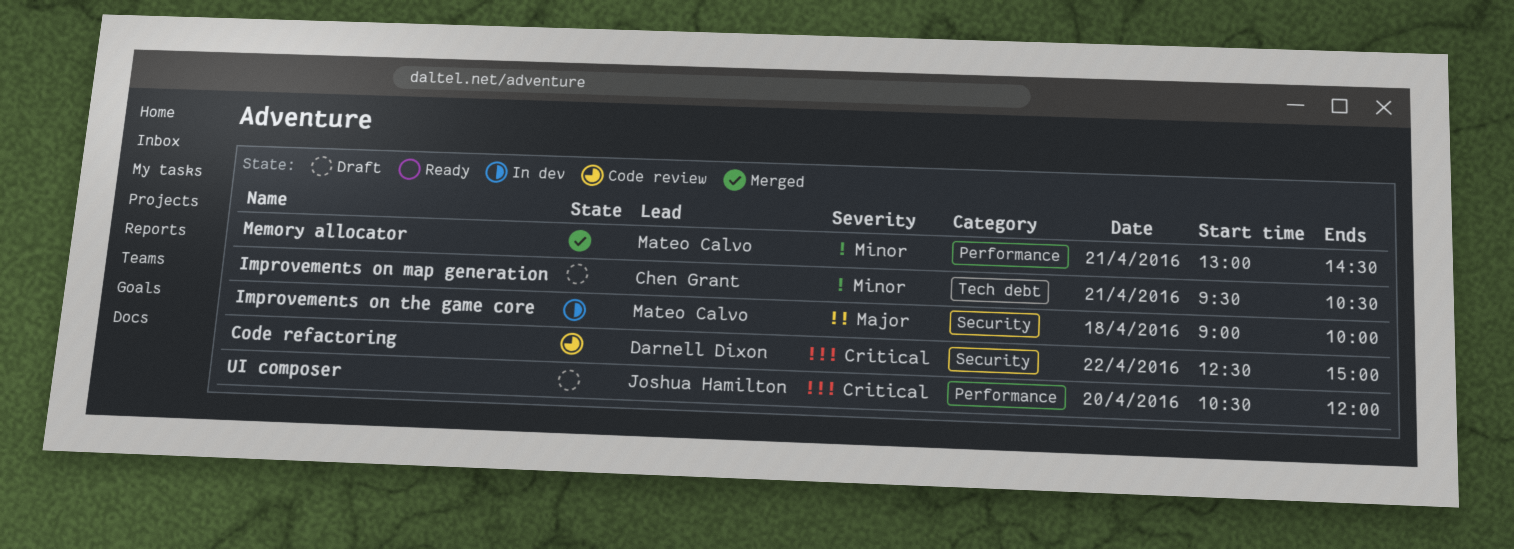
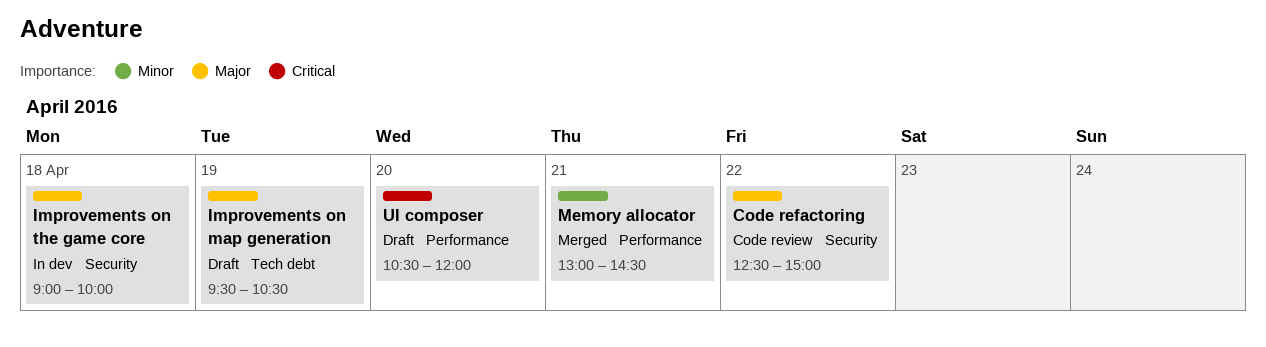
Code refactoring, priority: Critical -> Major
Improvements on map generation, priority: Minor -> Major
Improvements on map generation, day: Apr 21 -> Apr 19

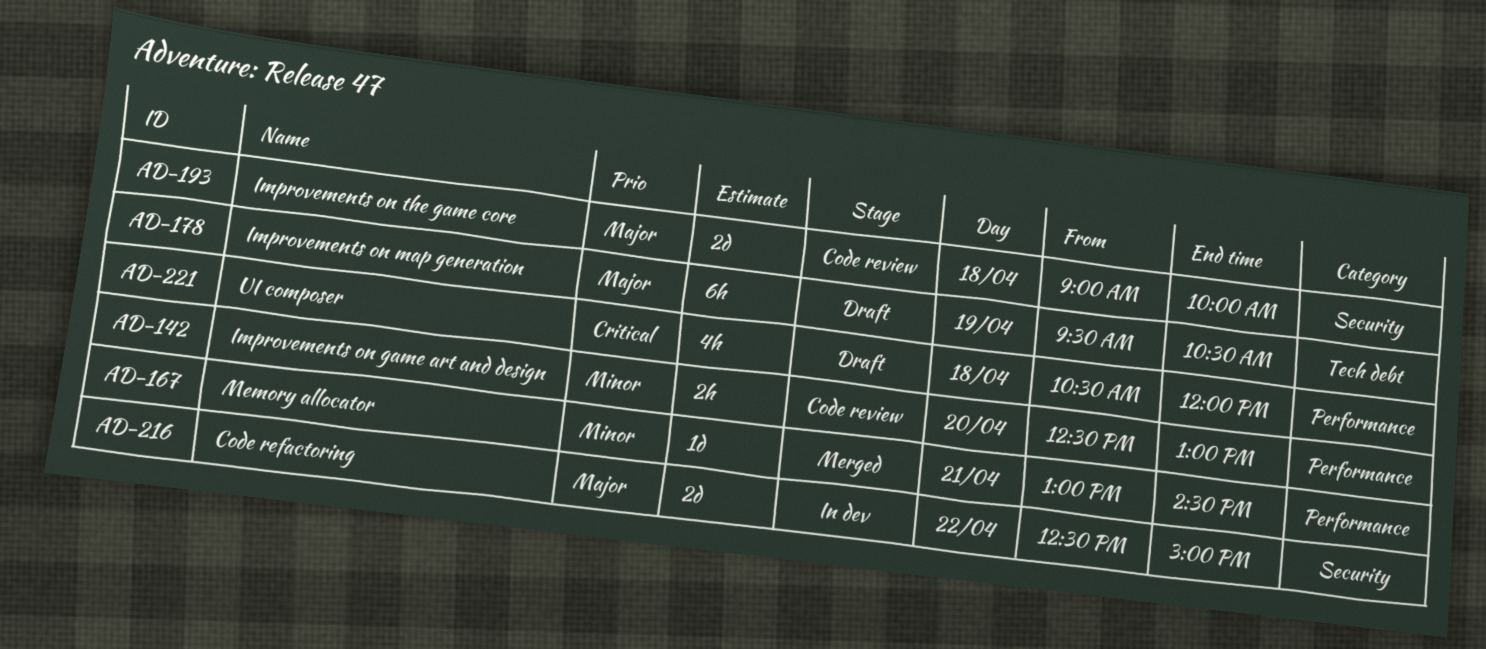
Code refactoring, status: Code review -> In dev
Improvements on game art and design: none -> present
Improvements on the game core, status: In dev -> Code review
UI composer, day: Apr 20 -> Apr 18

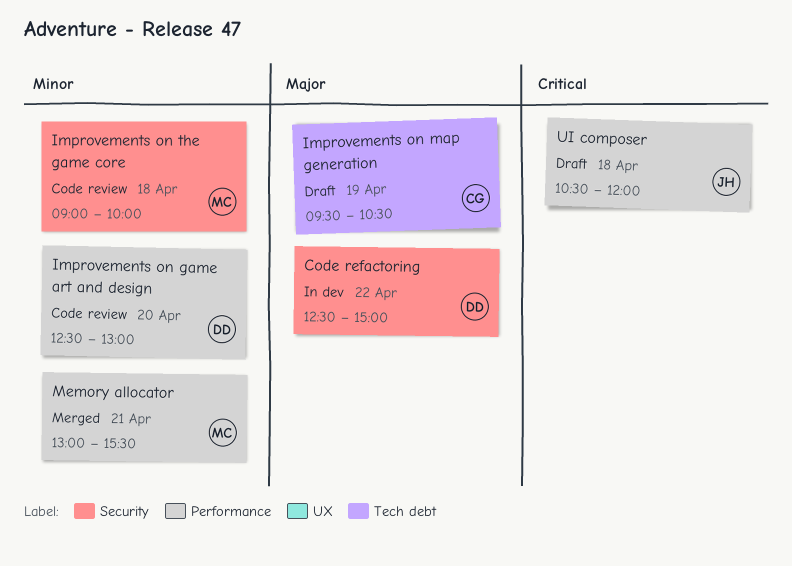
Improvements on the game core, priority: Major -> Minor
Memory allocator, ends: 14:30 -> 15:30

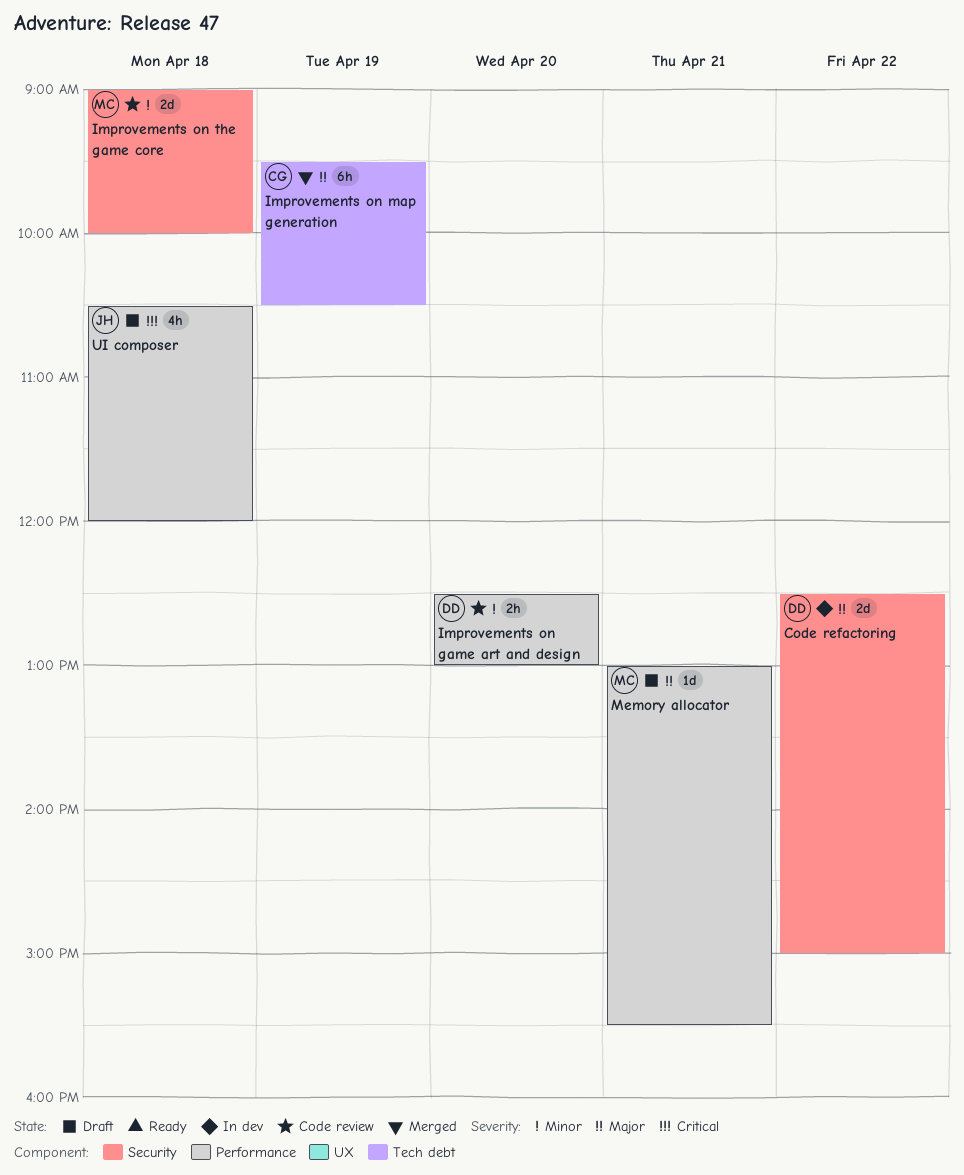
Improvements on map generation, status: Draft -> Merged
Memory allocator, status: Merged -> Draft
Memory allocator, priority: Minor -> Major

